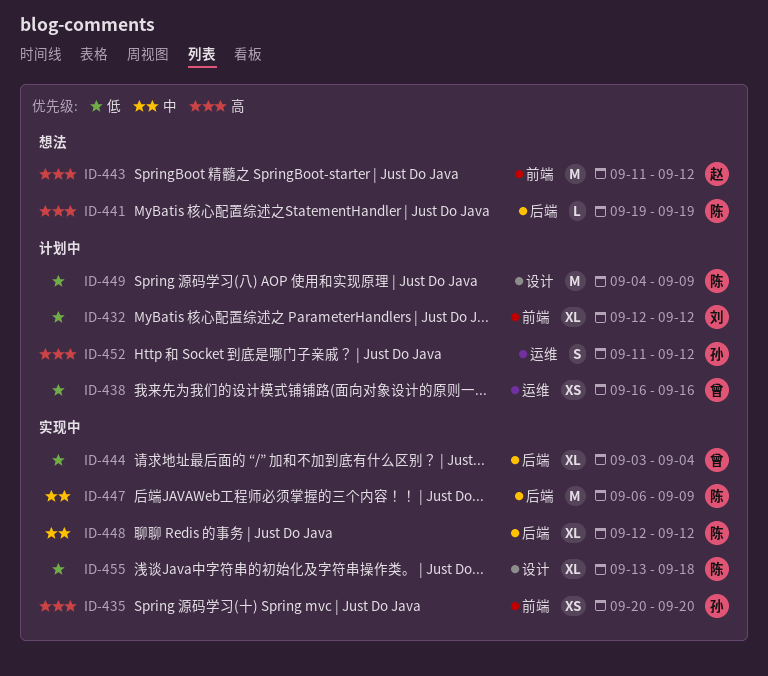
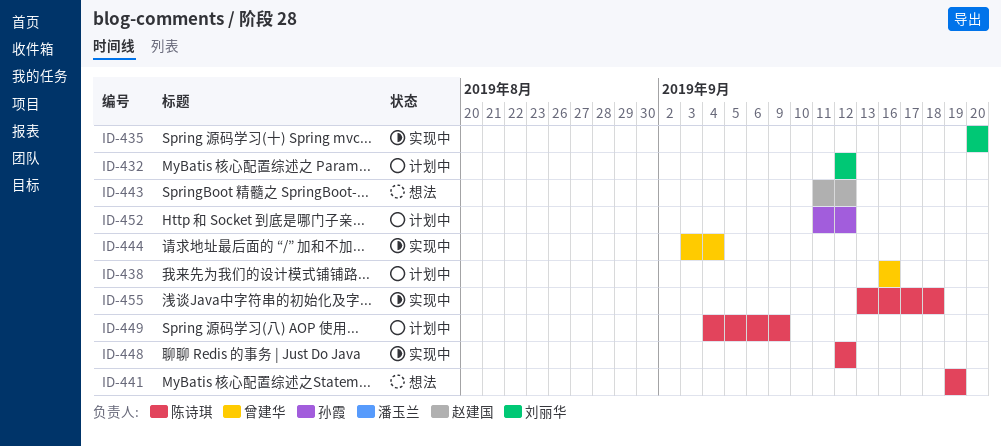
ID-435, owner: 孙霞 -> 刘丽华
ID-447: present -> none

